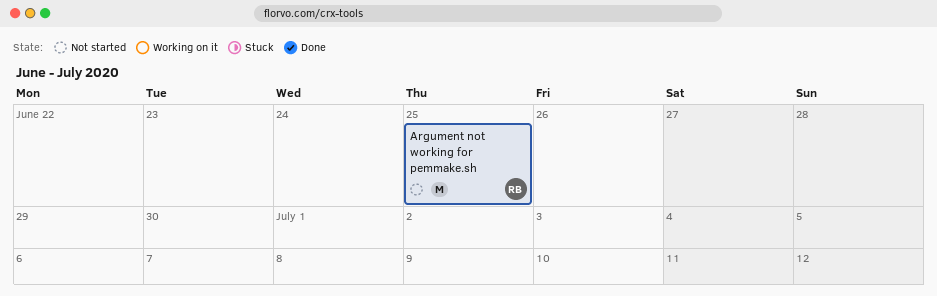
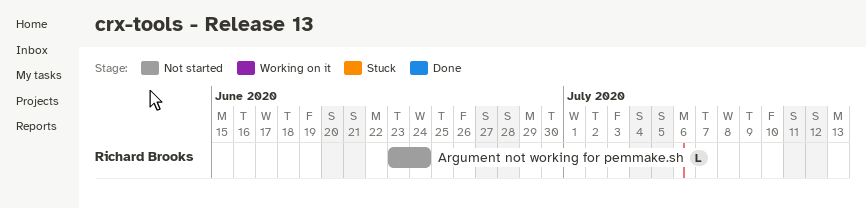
Argument not working for pemmake.sh, estimate: M -> L
Argument not working for pemmake.sh, due: Jun 25 -> Jun 24

